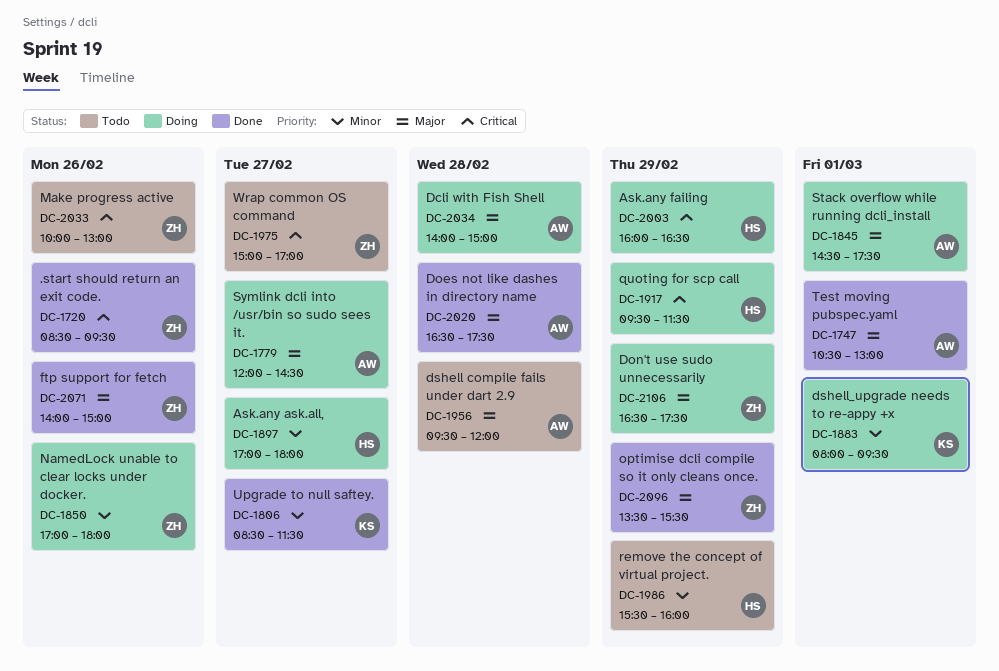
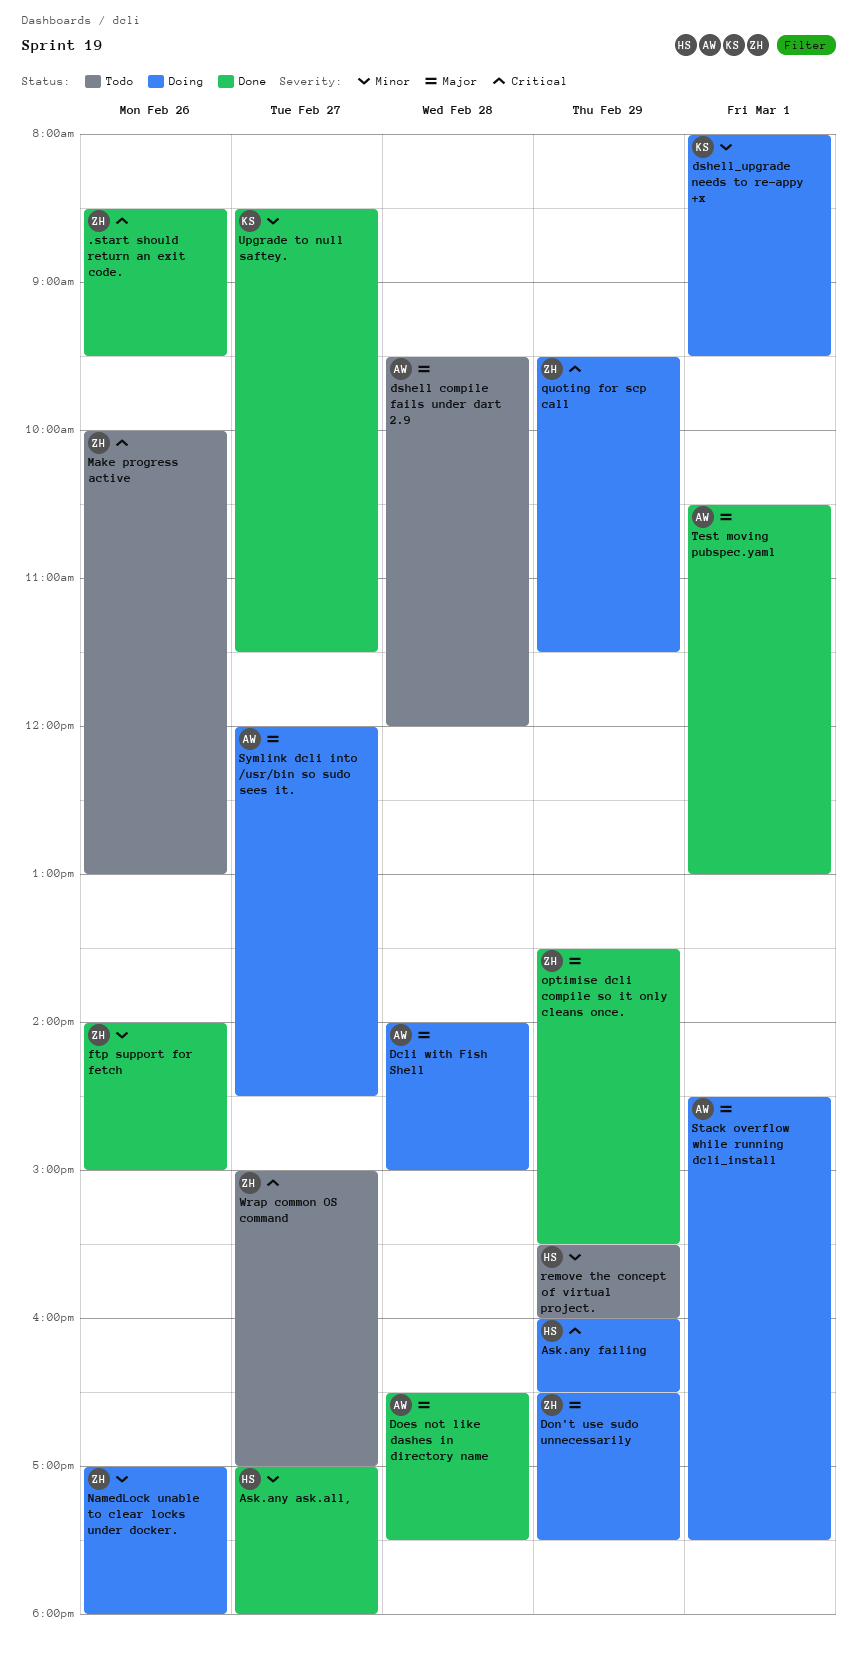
Ask.any ask.all,, status: Doing -> Done
ftp support for fetch, priority: Major -> Minor
quoting for scp call, owner: HS -> ZH

